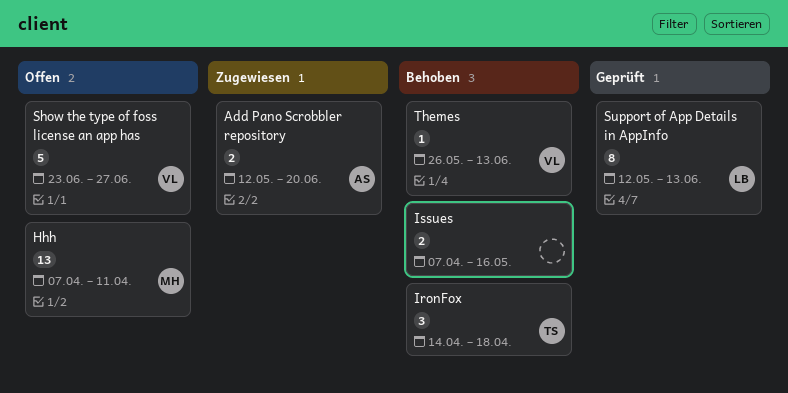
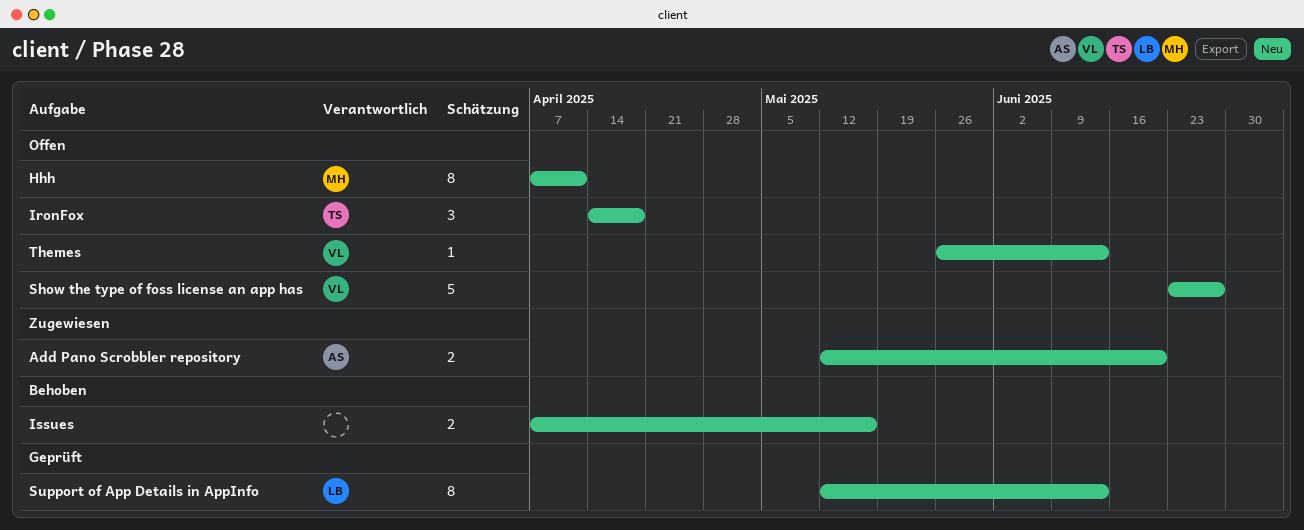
Hhh, estimate: 13 -> 8
IronFox, status: Behoben -> Offen
Themes, status: Behoben -> Offen

